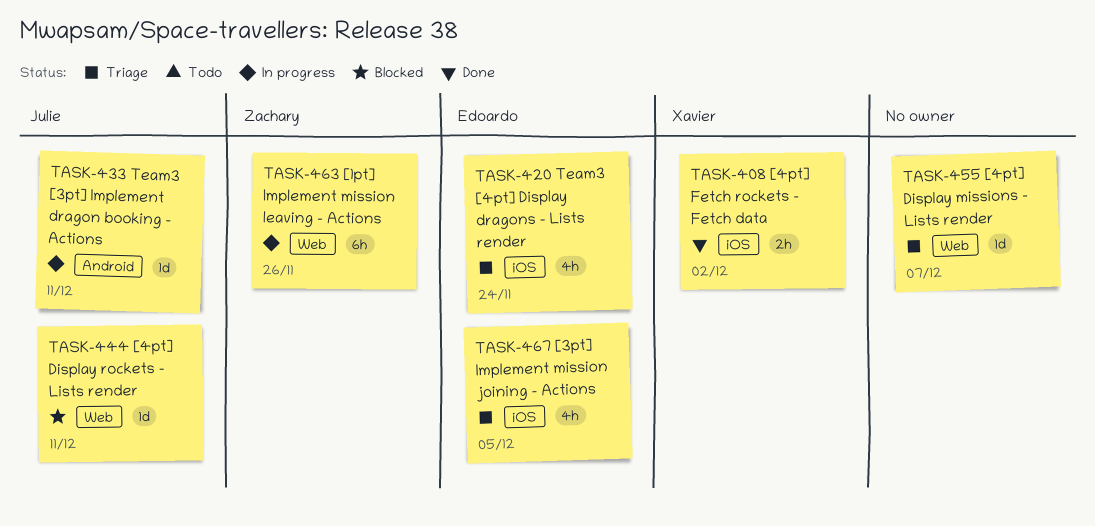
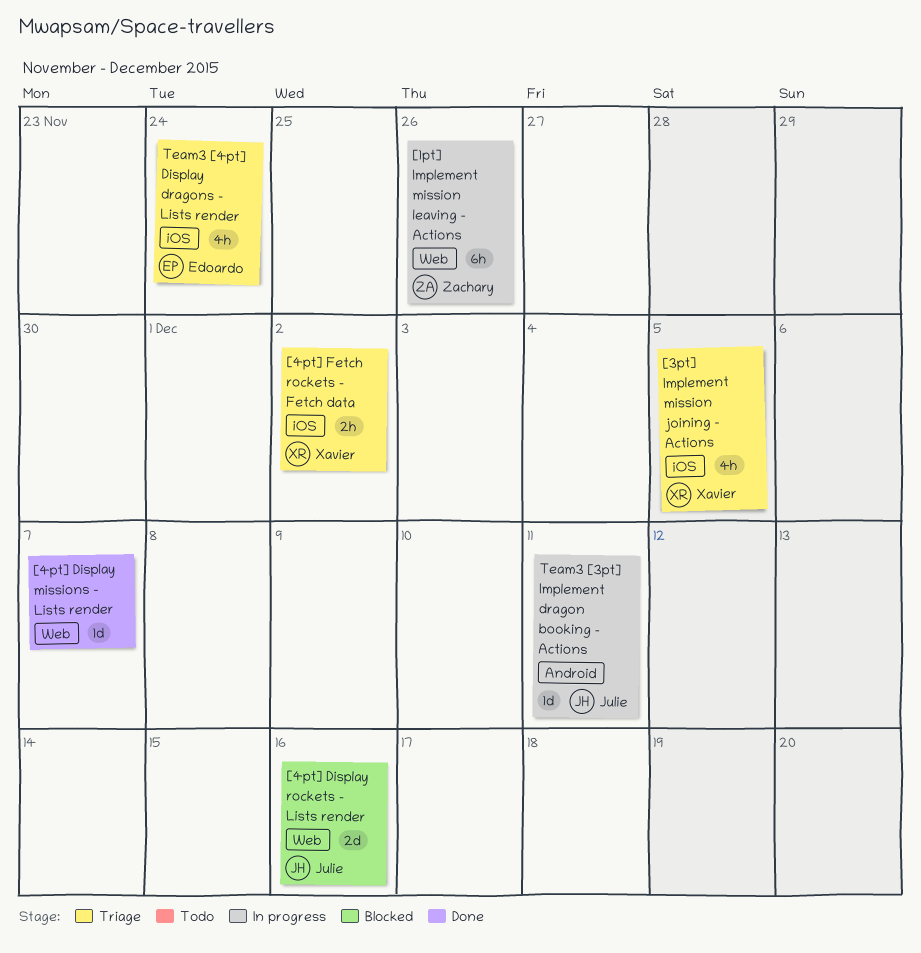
[3pt] Implement mission joining - Actions, owner: Edoardo -> Xavier
[4pt] Display missions - Lists render, status: Triage -> Done
[4pt] Display rockets - Lists render, estimate: 1d -> 2d
[4pt] Display rockets - Lists render, due: Dec 11 -> Dec 16
[4pt] Fetch rockets - Fetch data, status: Done -> Triage

